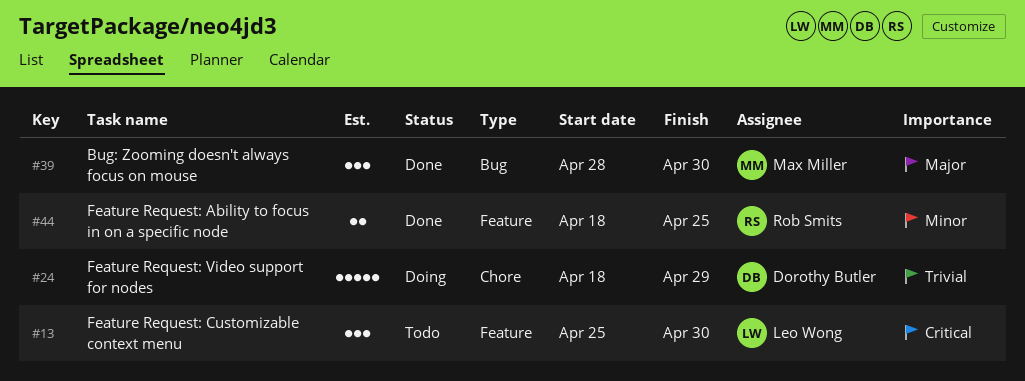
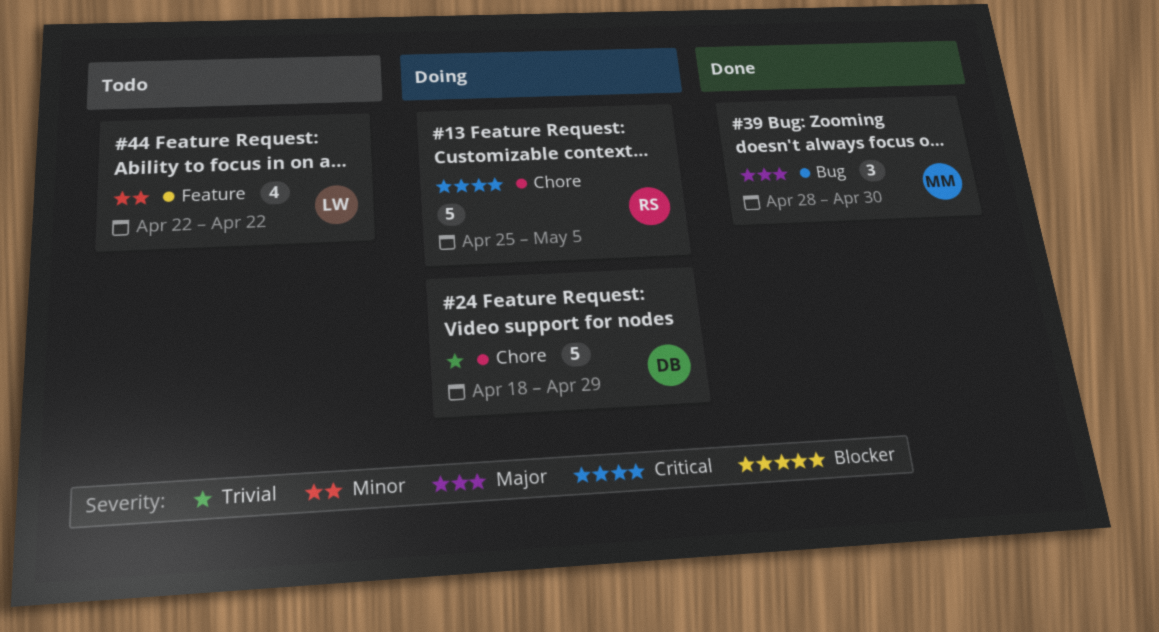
#13, status: Todo -> Doing
#13, owner: Leo Wong -> Rob Smits
#13, label: Feature -> Chore
#13, estimate: 3 -> 5
#13, due: Apr 30 -> May 5
#44, status: Done -> Todo
#44, owner: Rob Smits -> Leo Wong
#44, estimate: 2 -> 4
#44, start: Apr 18 -> Apr 22
#44, due: Apr 25 -> Apr 22

